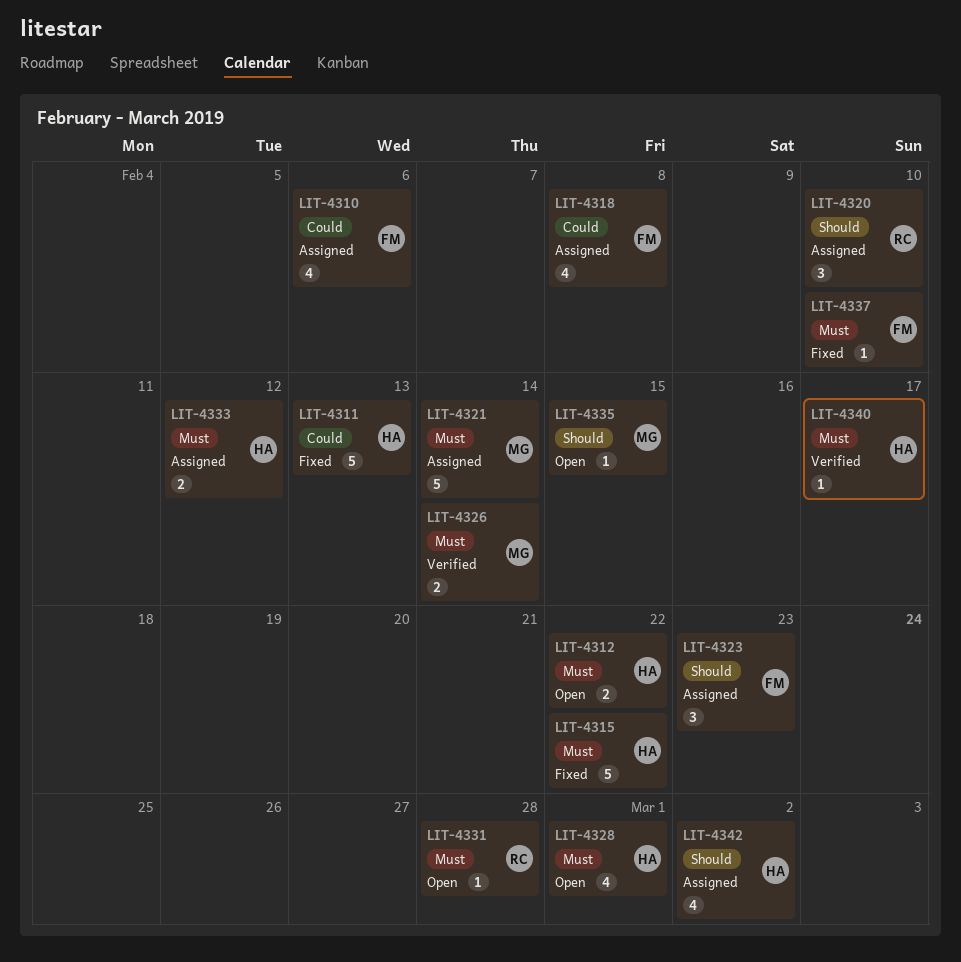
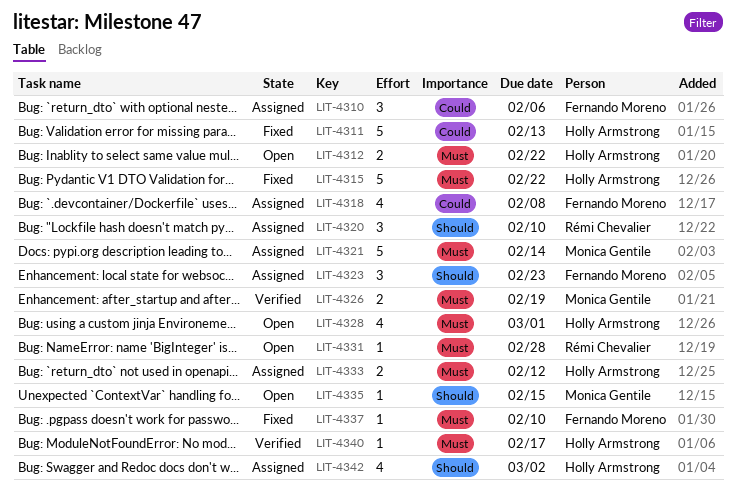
LIT-4310, estimate: 4 -> 3
LIT-4326, due: Feb 14 -> Feb 19

